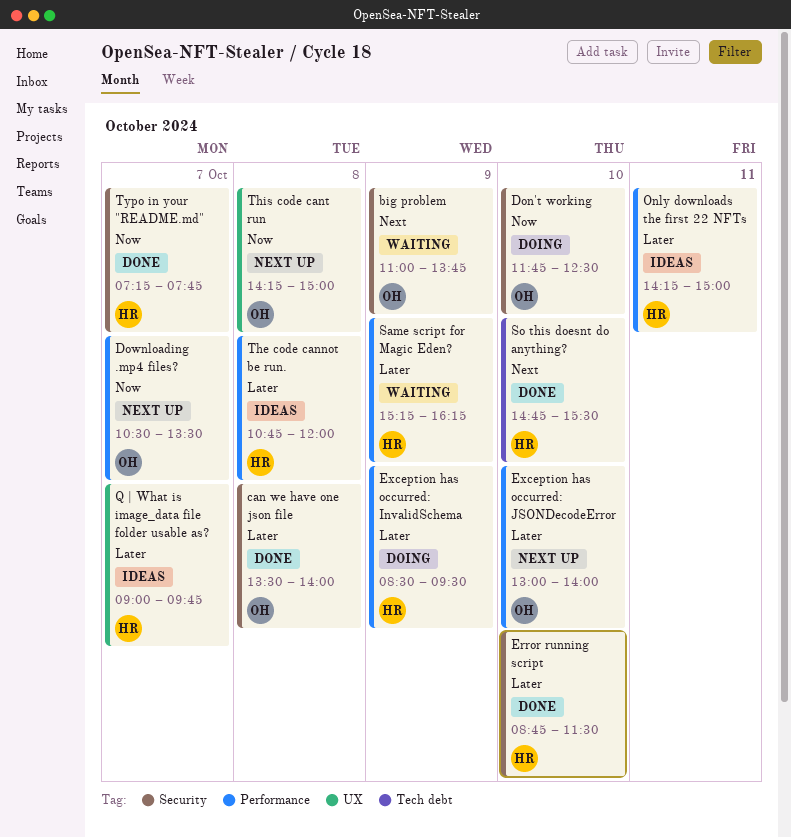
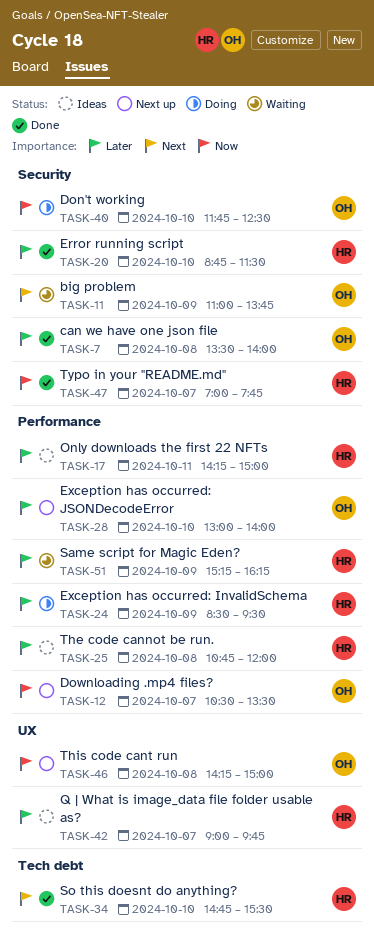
Typo in your "README.md", begins: 07:15 -> 07:00

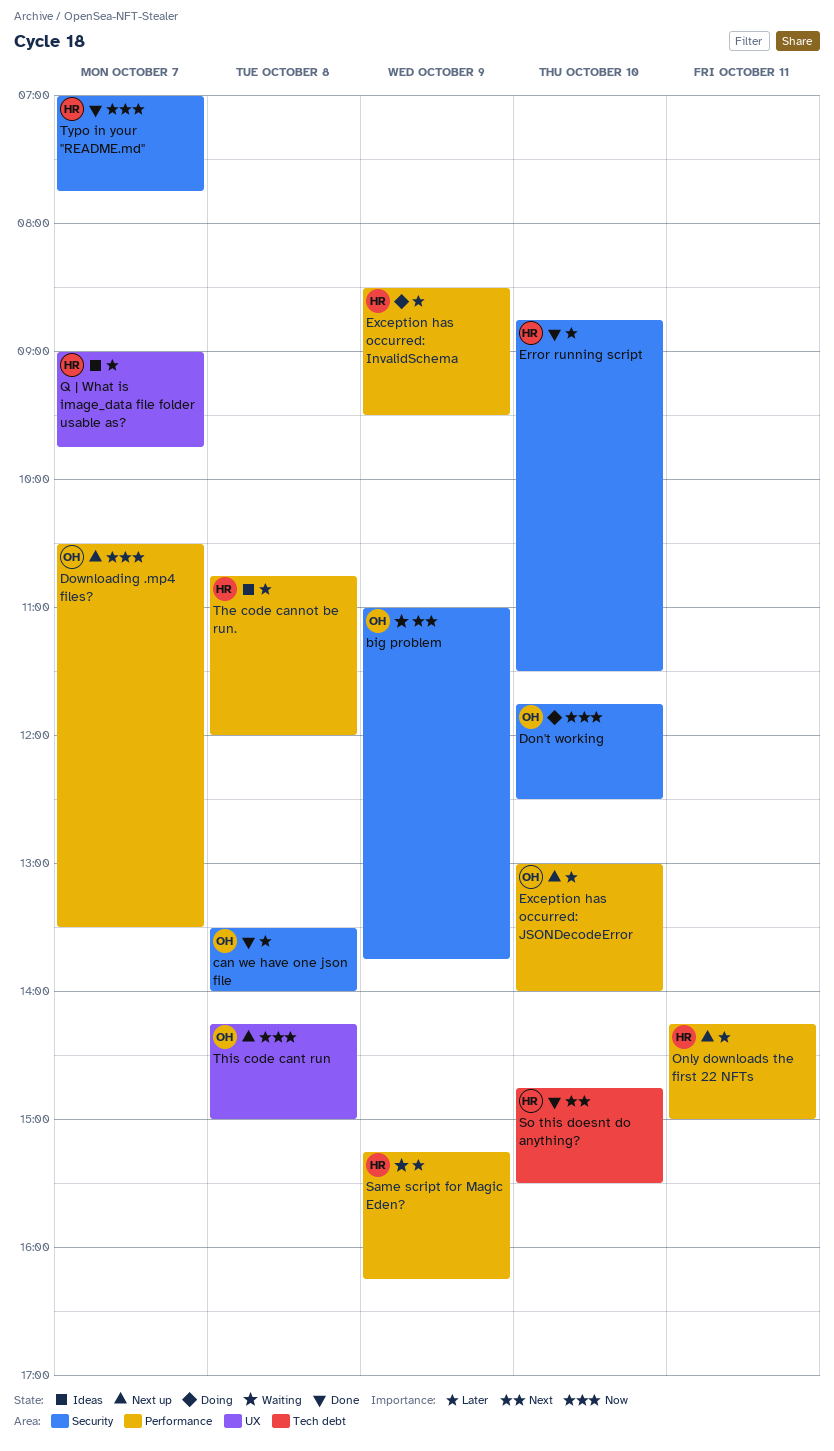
Only downloads the first 22 NFTs, status: Ideas -> Next up

